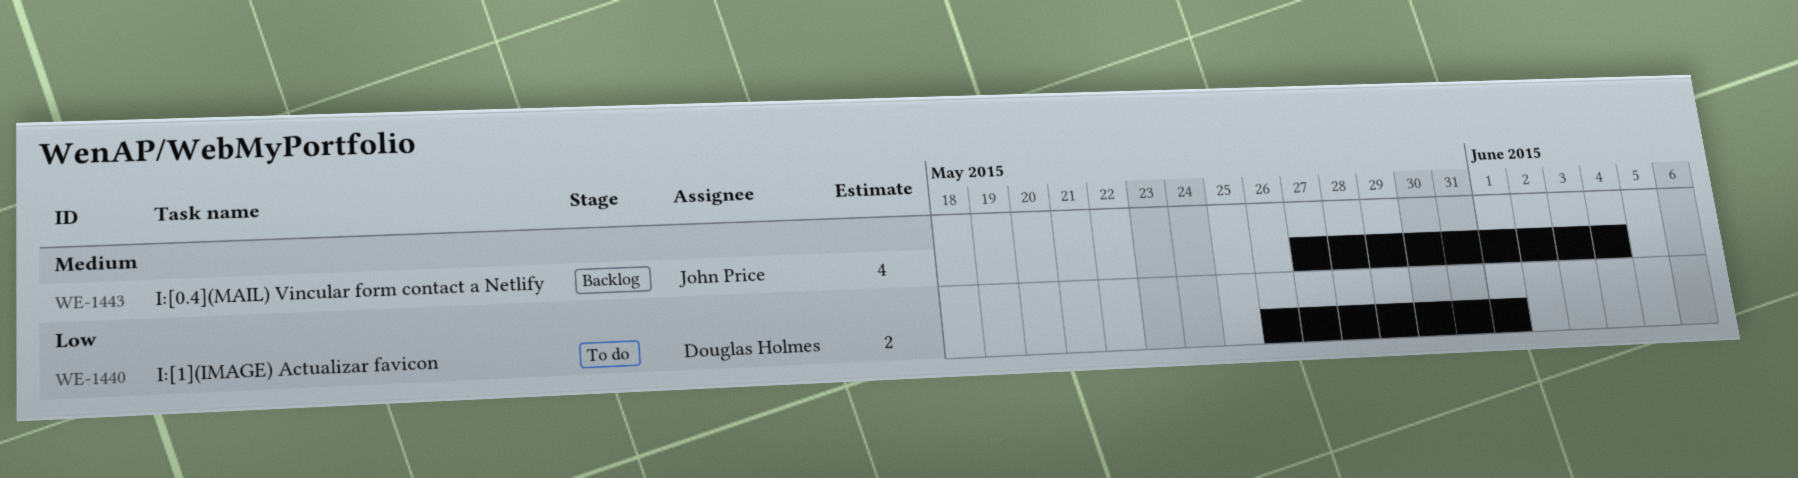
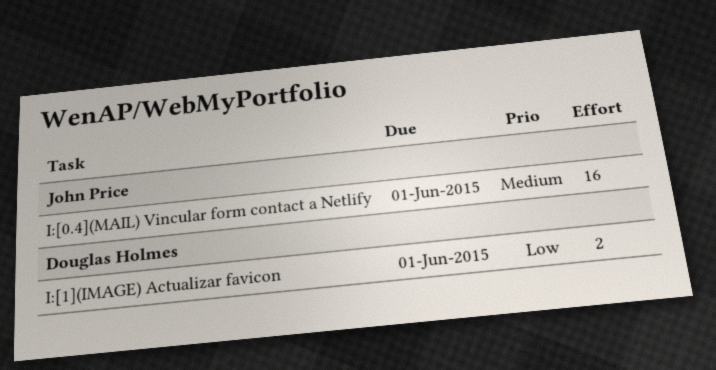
I:[0.4](MAIL) Vincular form contact a Netlify, estimate: 4 -> 16
I:[0.4](MAIL) Vincular form contact a Netlify, due: Jun 4 -> Jun 1

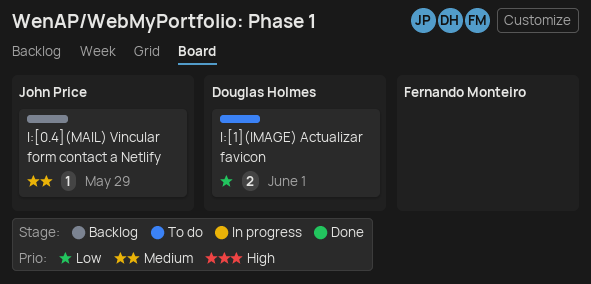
I:[0.4](MAIL) Vincular form contact a Netlify, estimate: 16 -> 1
I:[0.4](MAIL) Vincular form contact a Netlify, due: Jun 1 -> May 29

